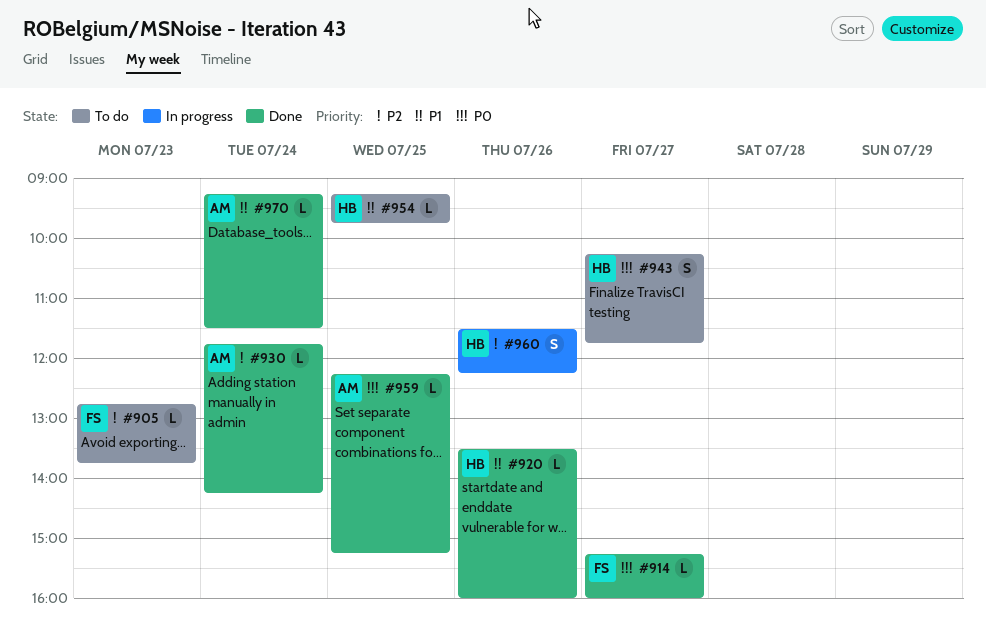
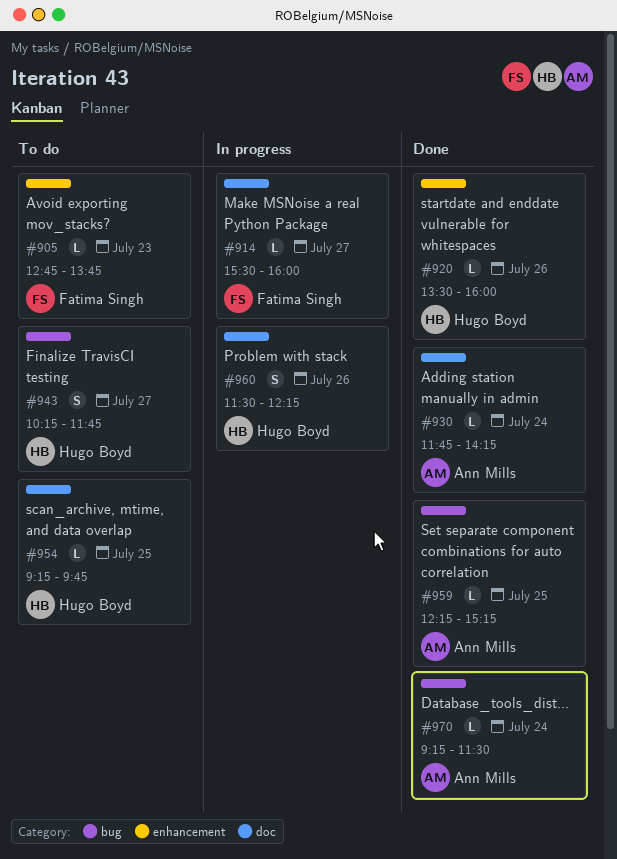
#914, status: Done -> In progress
#914, begins: 15:15 -> 15:30

